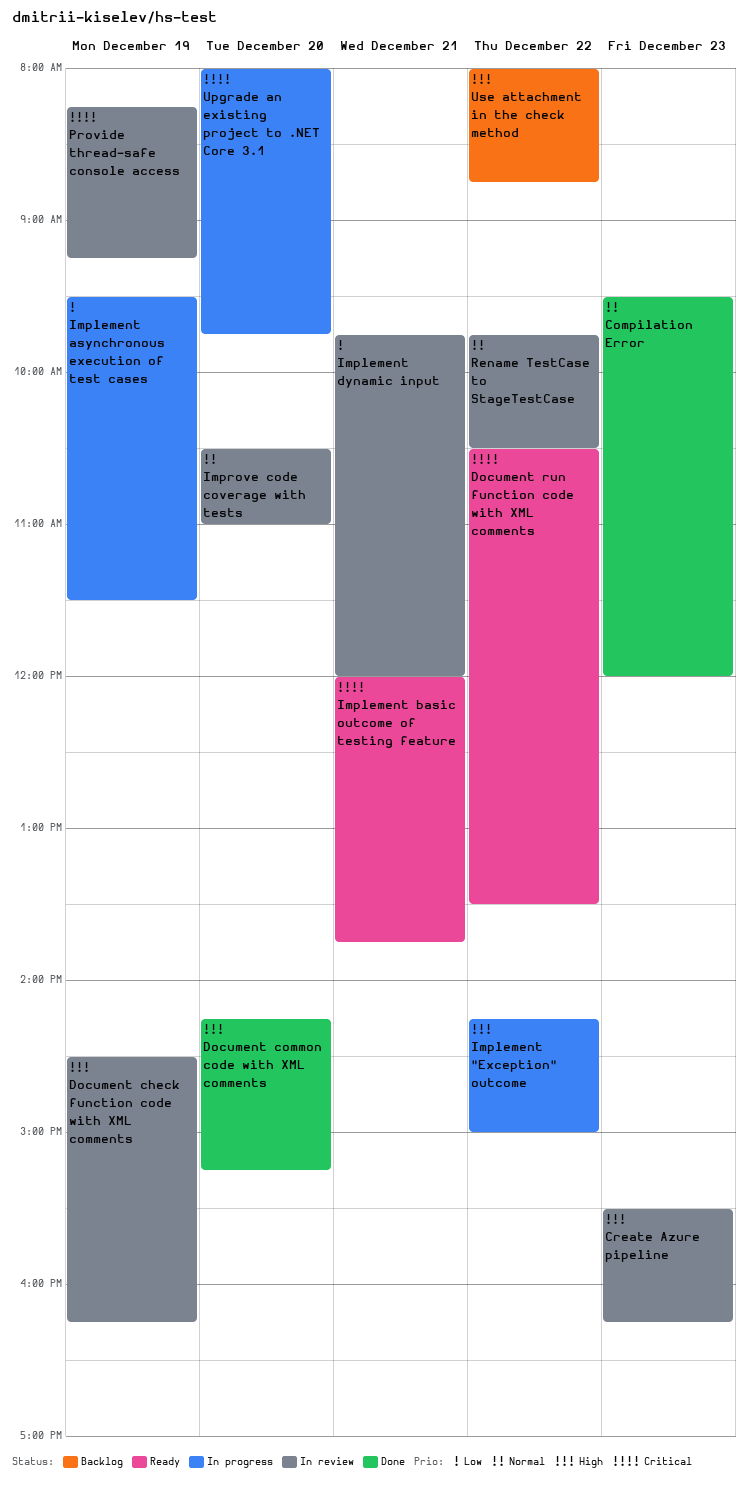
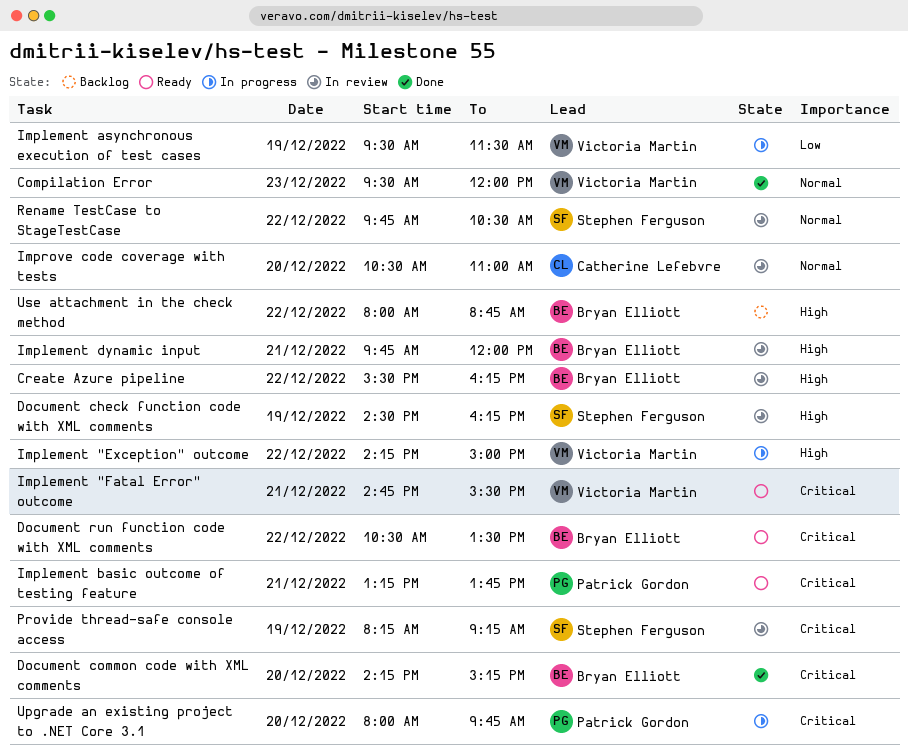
Create Azure pipeline, day: Dec 23 -> Dec 22
Document common code with XML comments, priority: High -> Critical
Implement "Fatal Error" outcome: none -> present
Implement basic outcome of testing feature, begins: 12:00 -> 13:15
Implement dynamic input, priority: Low -> High

